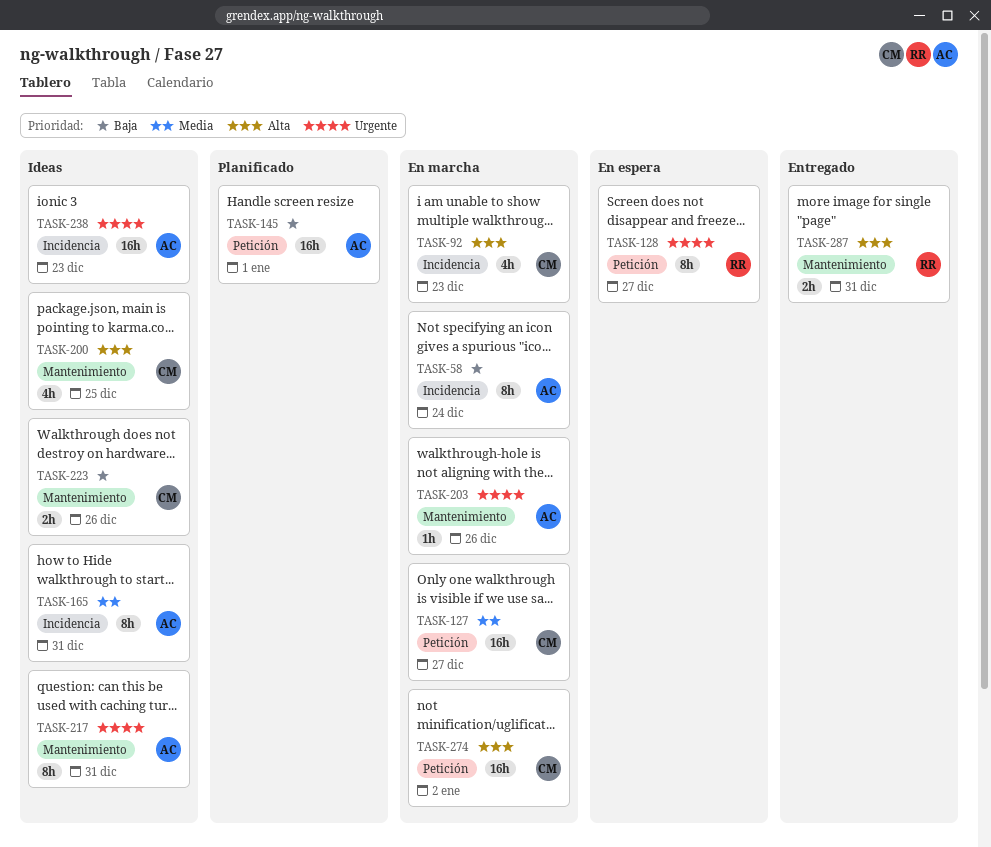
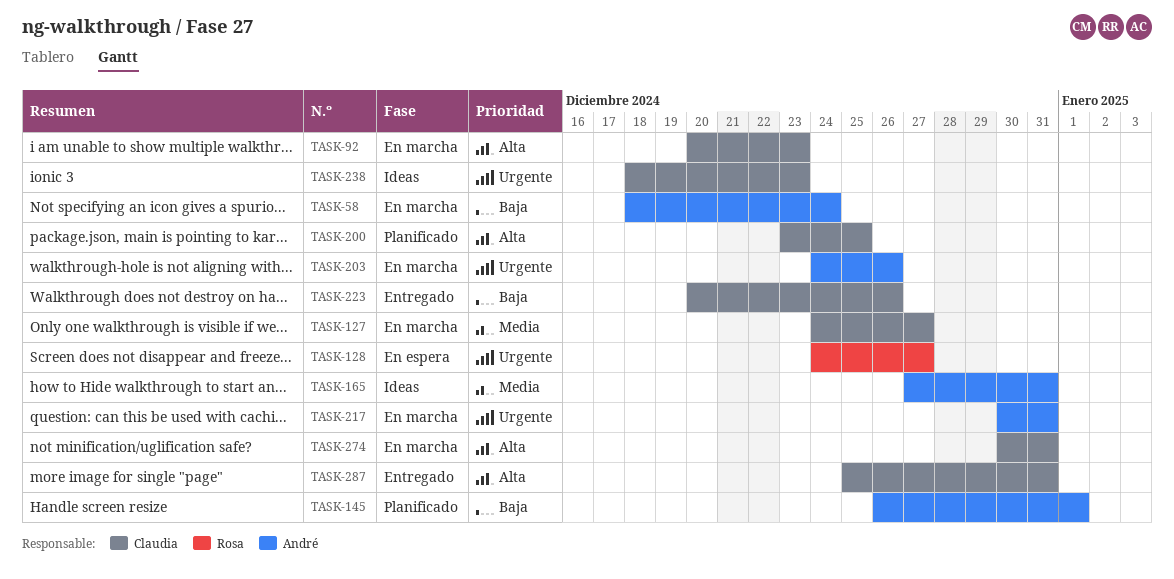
TASK-200, status: Ideas -> Planificado
TASK-217, status: Ideas -> En marcha
TASK-223, status: Ideas -> Entregado
TASK-238, owner: André -> Claudia
TASK-274, due: Jan 2 -> Dec 31
TASK-287, owner: Rosa -> Claudia

